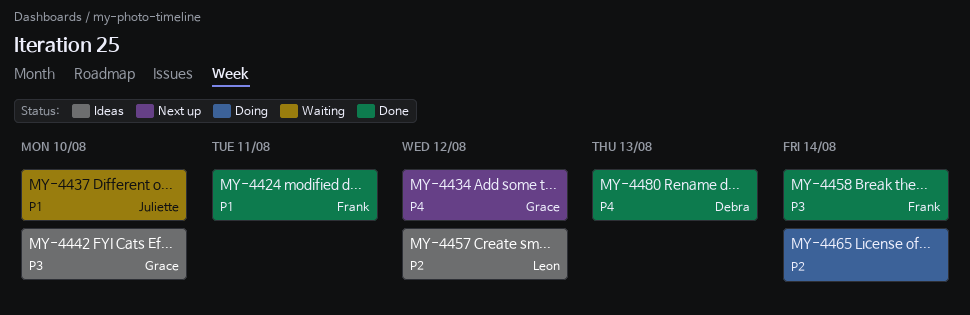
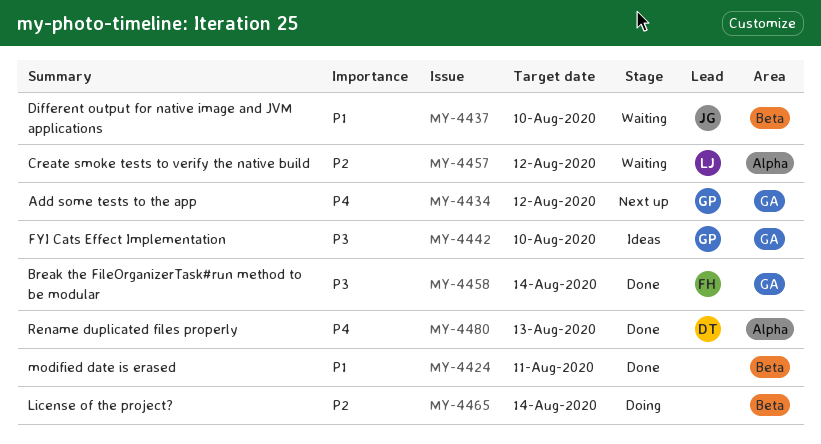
MY-4424, owner: Frank -> none
MY-4457, status: Ideas -> Waiting

